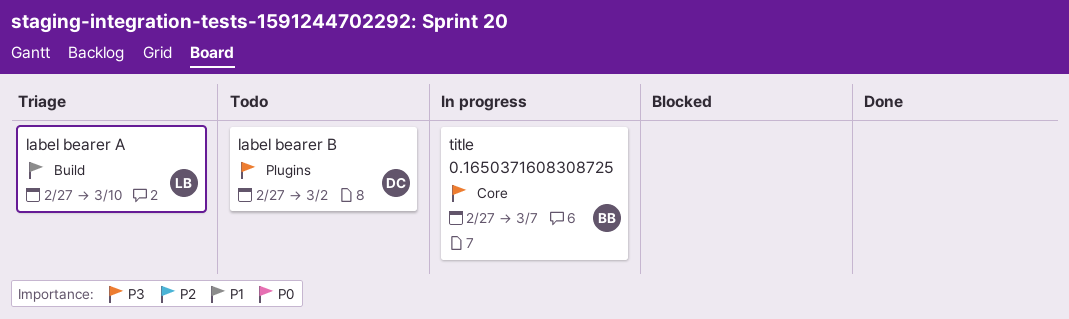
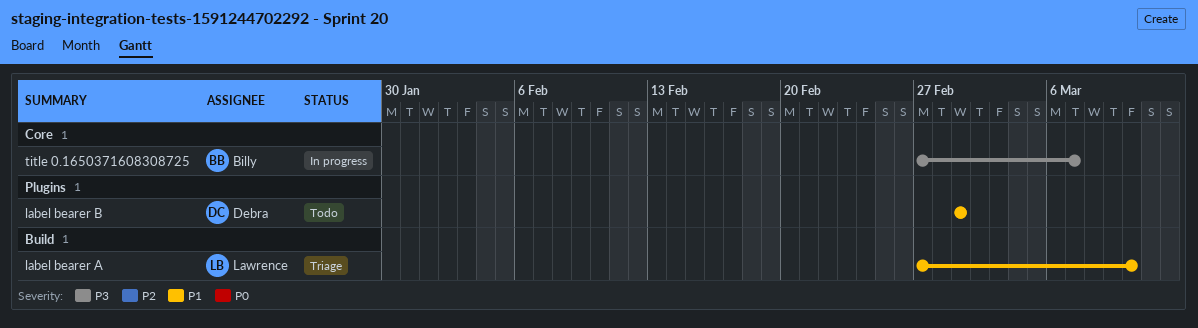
label bearer B, priority: P3 -> P1
label bearer B, start: Feb 27 -> Mar 1
label bearer B, due: Mar 2 -> Mar 1

